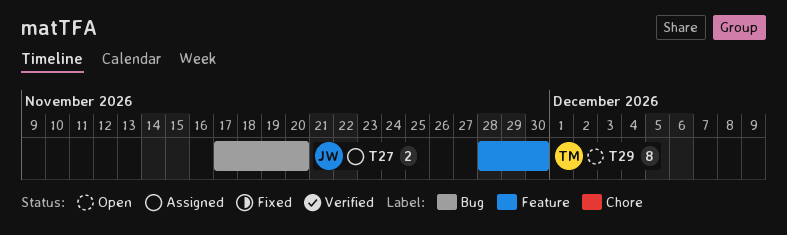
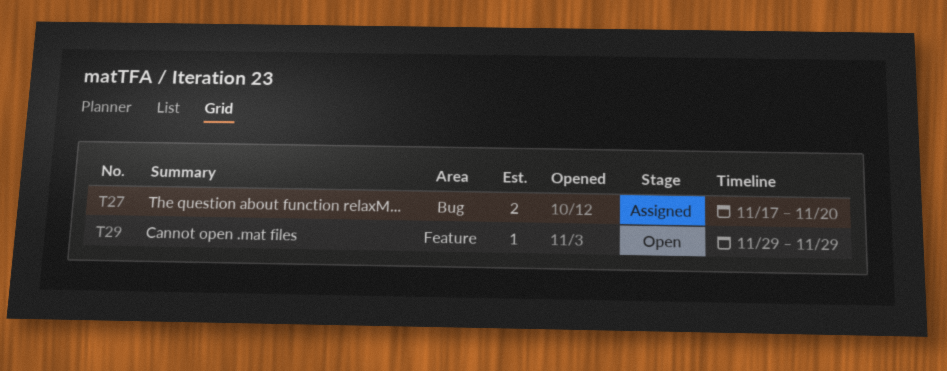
T29, estimate: 8 -> 1
T29, start: Nov 28 -> Nov 29
T29, due: Nov 30 -> Nov 29

